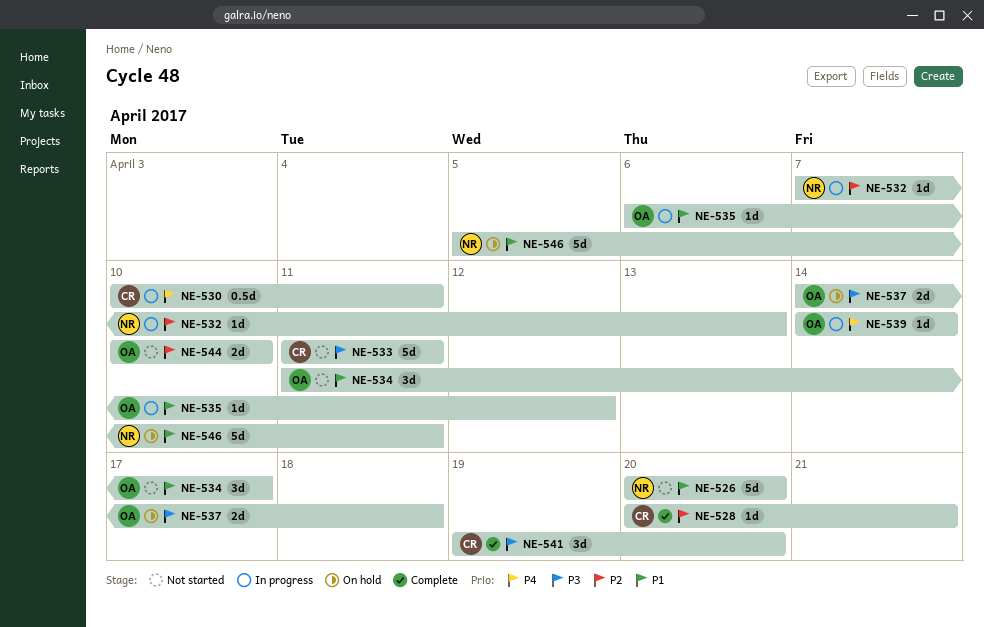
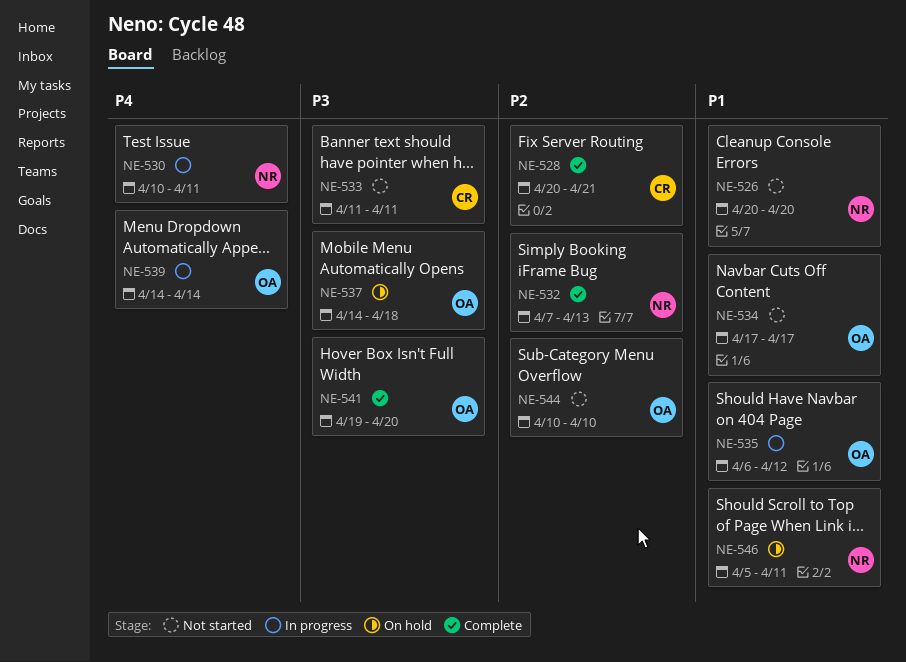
NE-530, owner: CR -> NR
NE-532, status: In progress -> Complete
NE-534, start: Apr 11 -> Apr 17
NE-541, owner: CR -> OA

